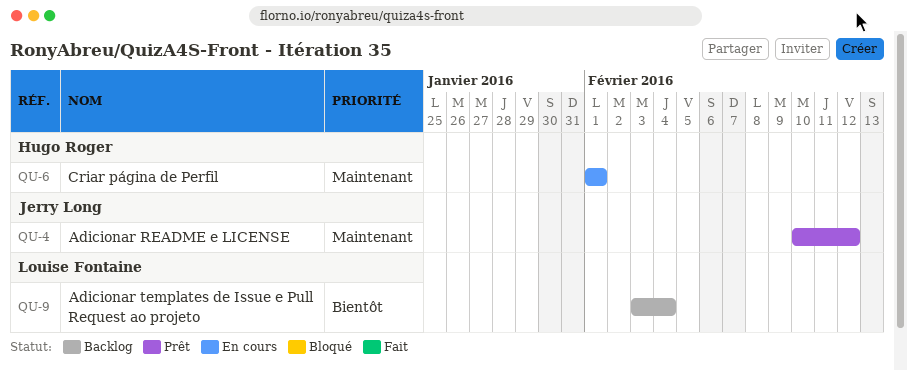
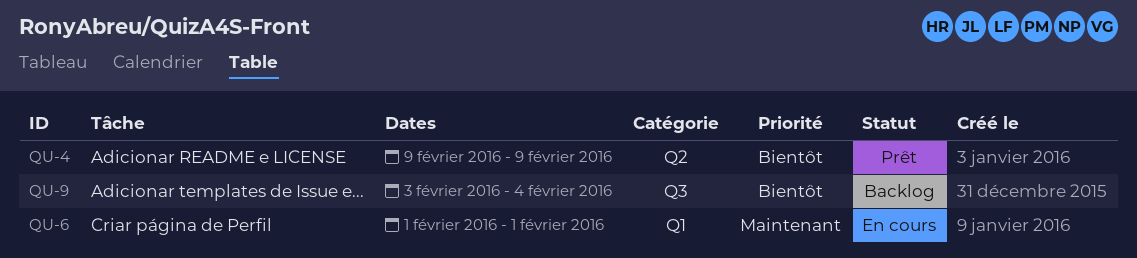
QU-4, priority: Maintenant -> Bientôt
QU-4, start: Feb 10 -> Feb 9
QU-4, due: Feb 12 -> Feb 9

